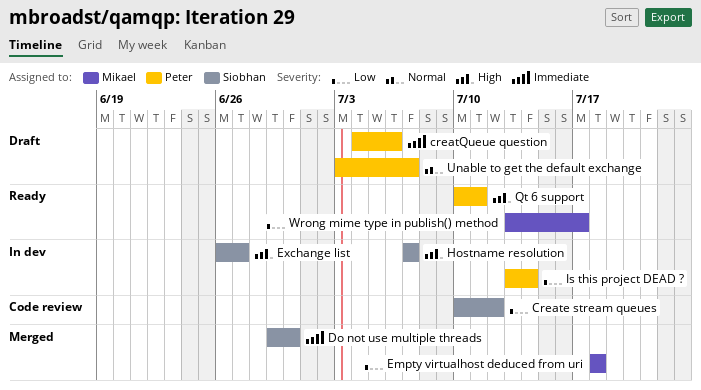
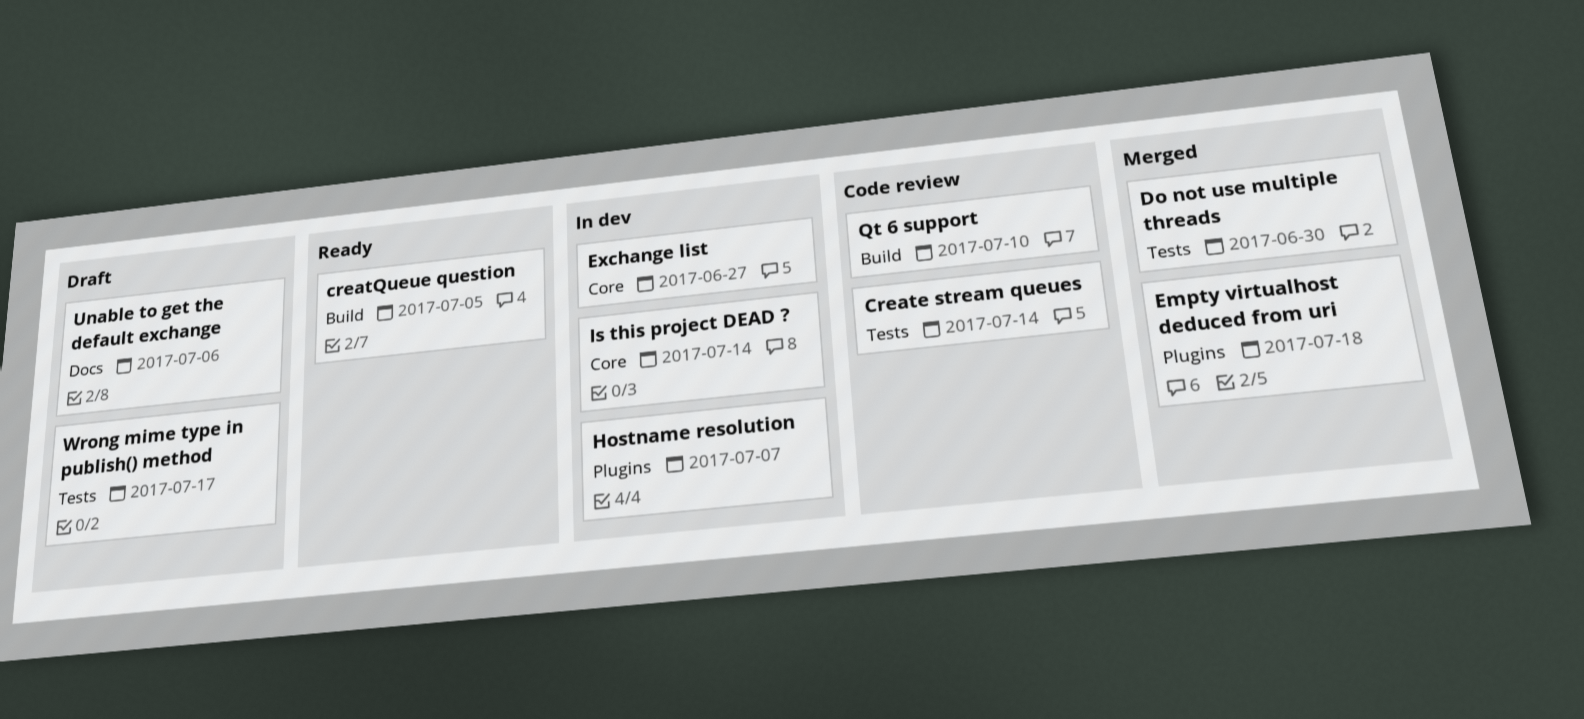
Create stream queues, due: Jul 12 -> Jul 14
creatQueue question, status: Draft -> Ready
creatQueue question, due: Jul 6 -> Jul 5
Qt 6 support, status: Ready -> Code review
Qt 6 support, due: Jul 11 -> Jul 10
Unable to get the default exchange, due: Jul 7 -> Jul 6
Wrong mime type in publish() method, status: Ready -> Draft

